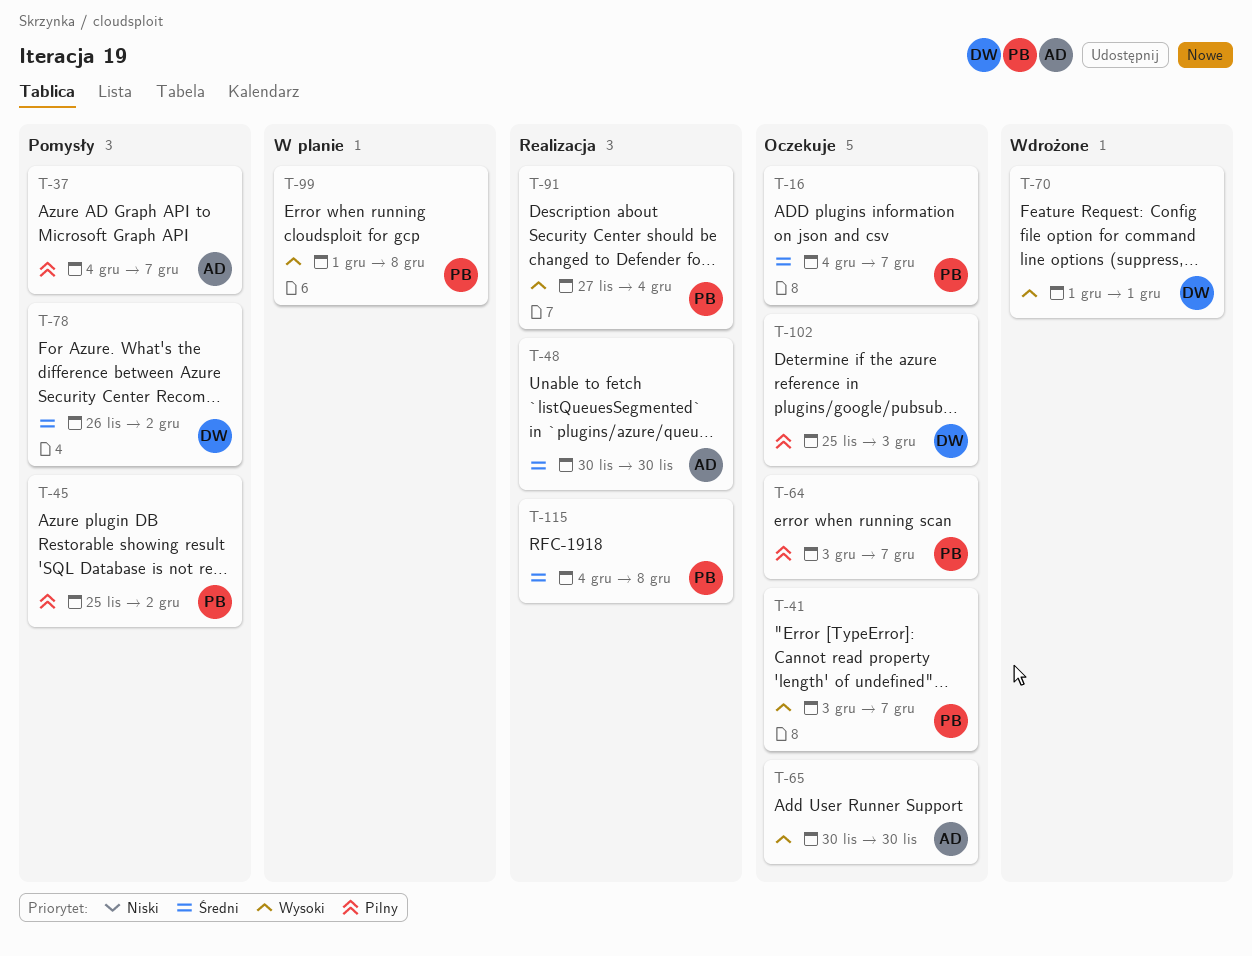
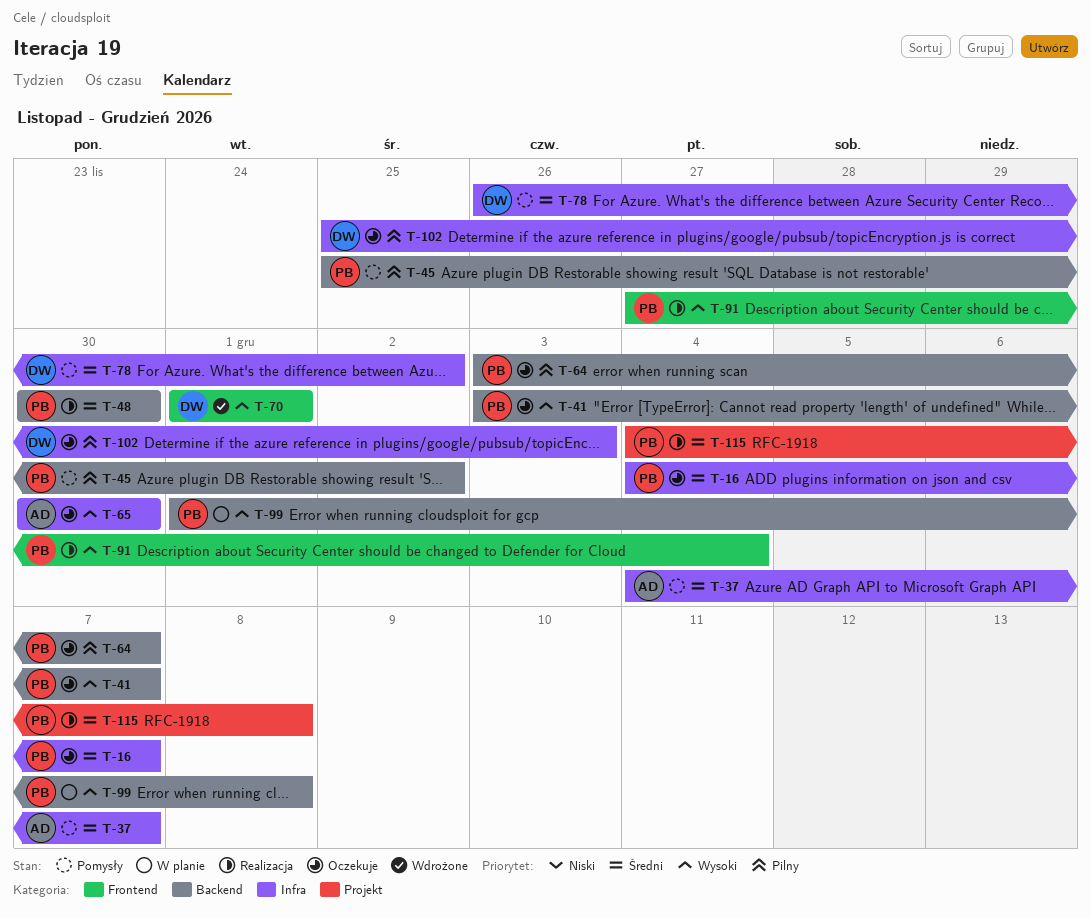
T-37, priority: Pilny -> Średni
T-48, owner: AD -> PB

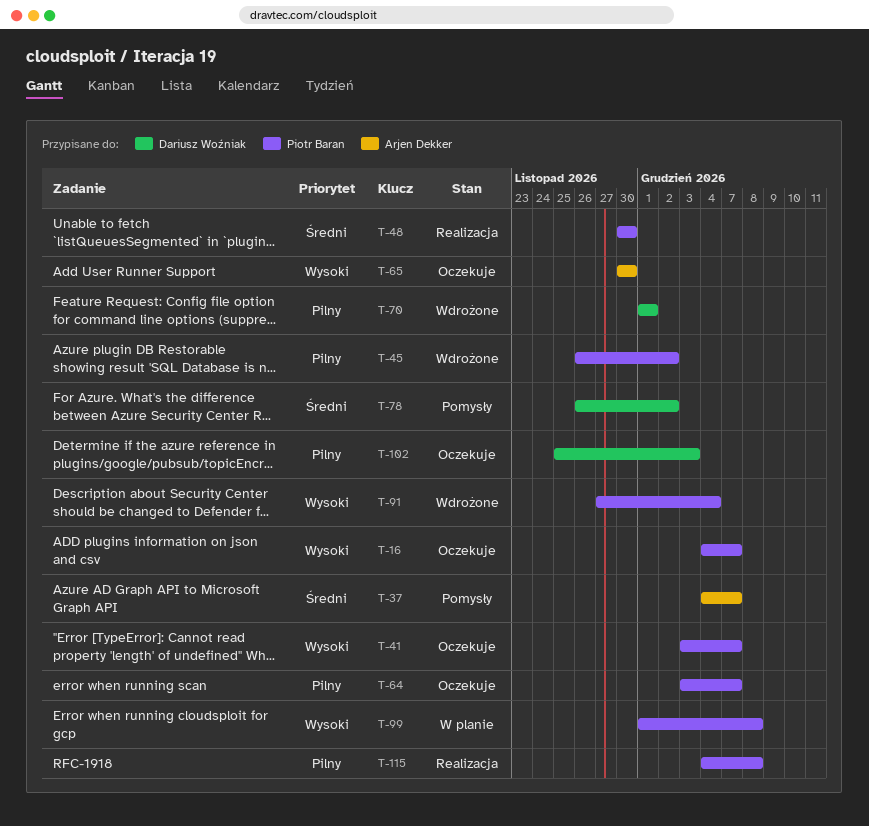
T-16, priority: Średni -> Wysoki
T-45, status: Pomysły -> Wdrożone
T-45, start: Nov 25 -> Nov 26
T-70, priority: Wysoki -> Pilny
T-91, status: Realizacja -> Wdrożone
T-115, priority: Średni -> Pilny

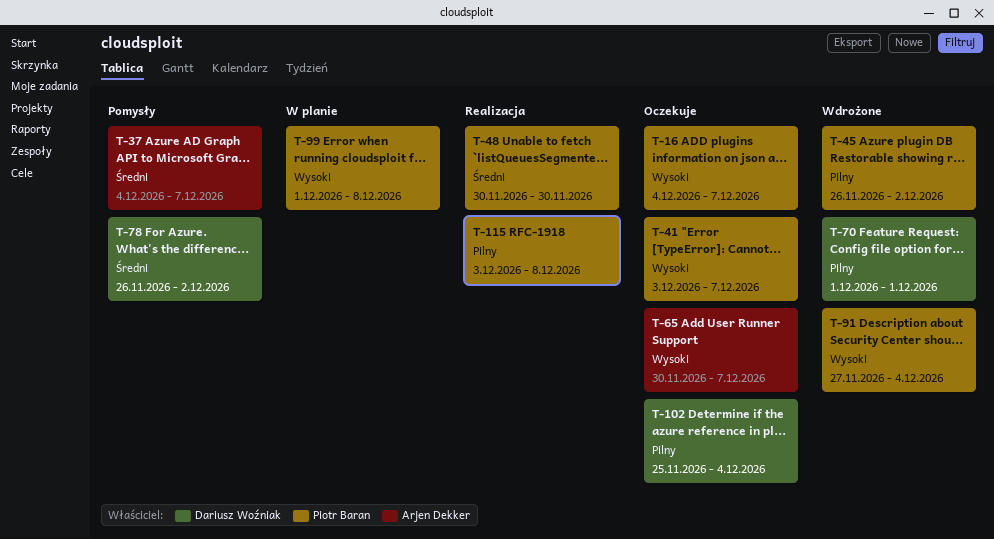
T-64: present -> none
T-65, due: Nov 30 -> Dec 7
T-102, due: Dec 3 -> Dec 4
T-115, start: Dec 4 -> Dec 3

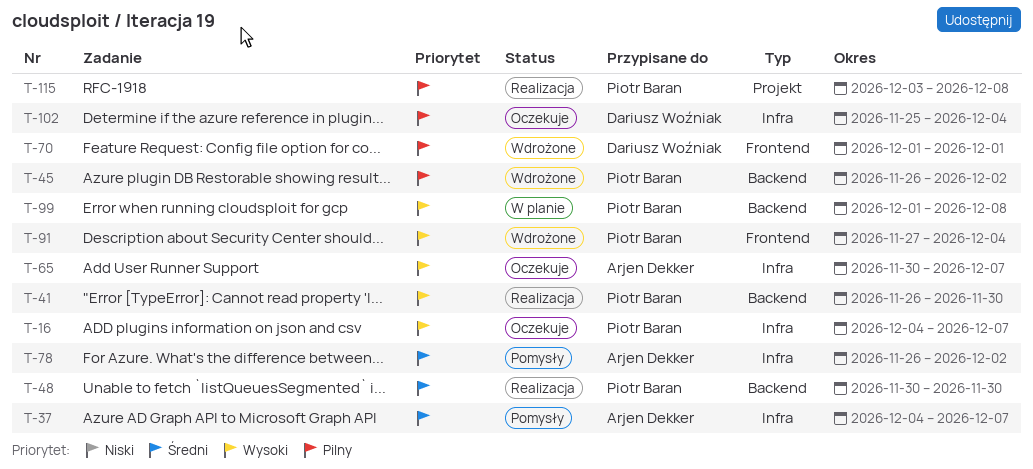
T-41, status: Oczekuje -> Realizacja
T-41, start: Dec 3 -> Nov 26
T-41, due: Dec 7 -> Nov 30
T-78, owner: Dariusz Woźniak -> Arjen Dekker

